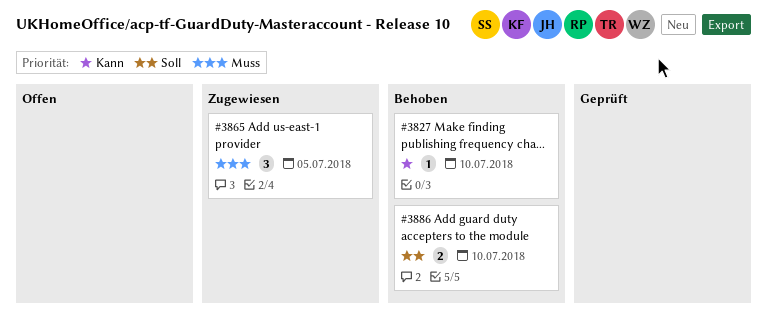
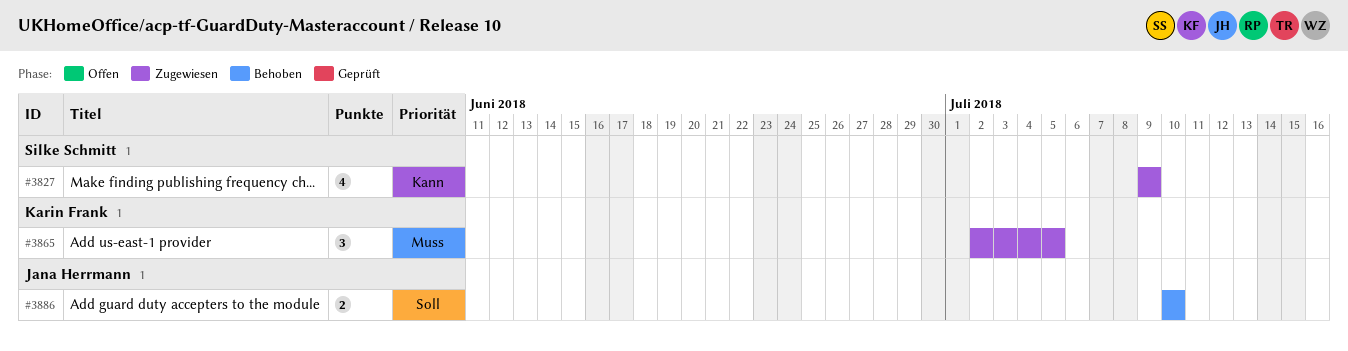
#3827, status: Behoben -> Zugewiesen
#3827, estimate: 1 -> 4
#3827, due: Jul 10 -> Jul 9

